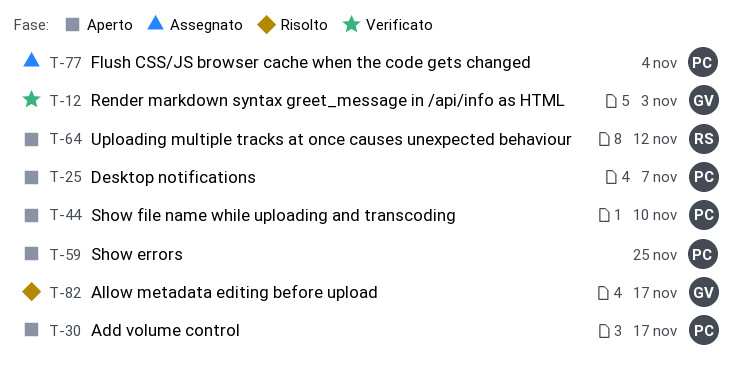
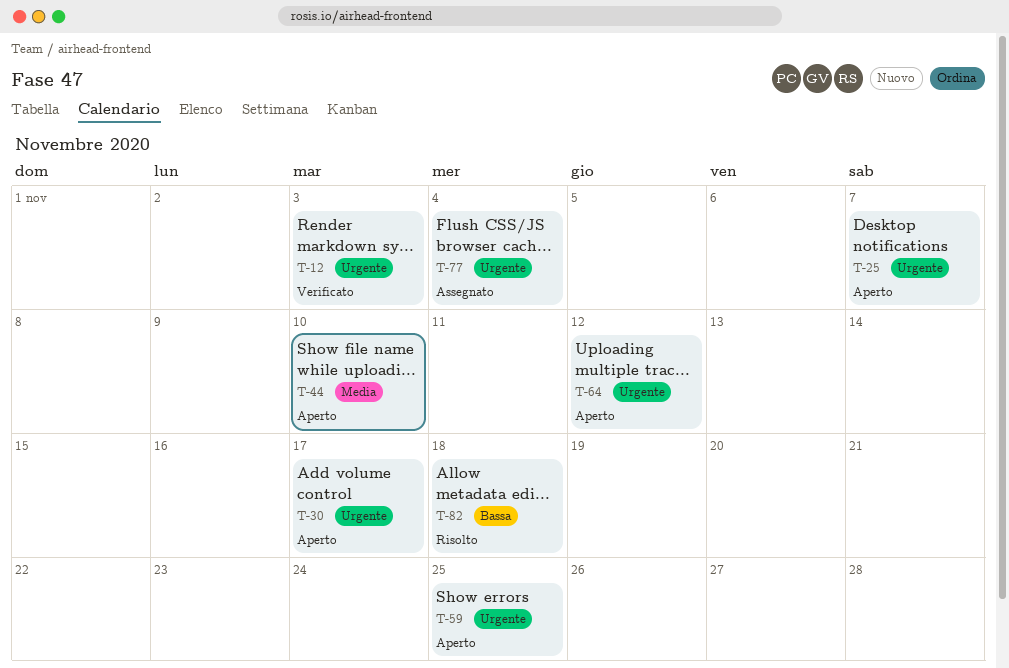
T-82, due: Nov 17 -> Nov 18

